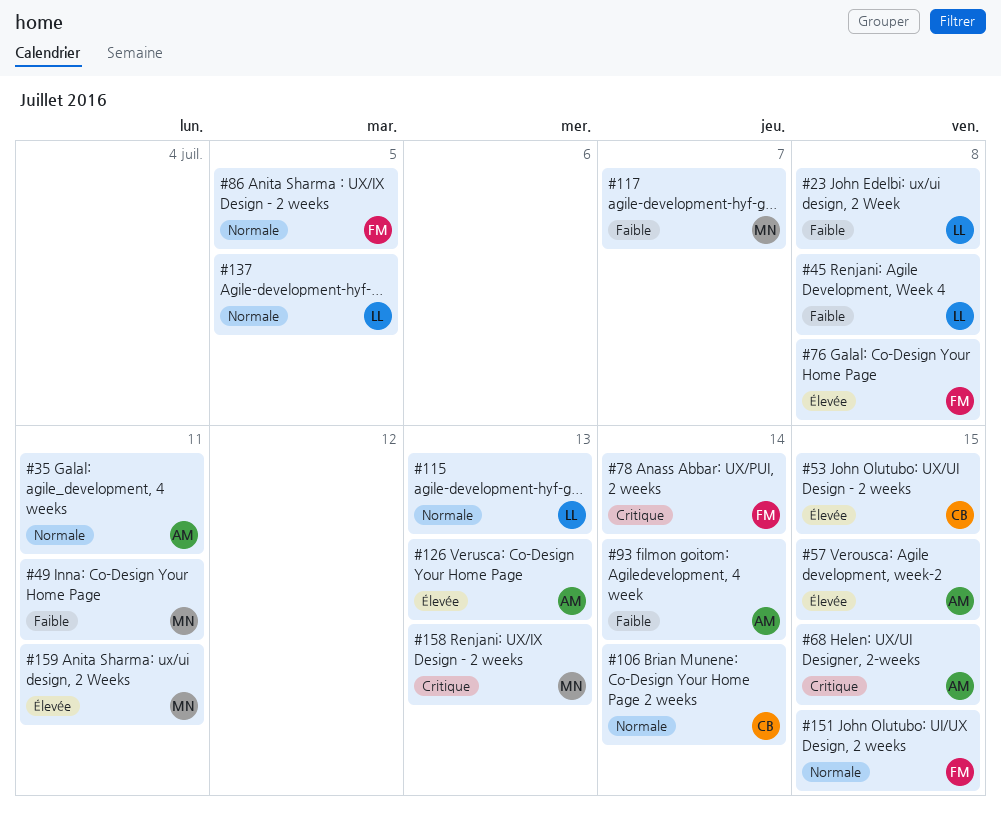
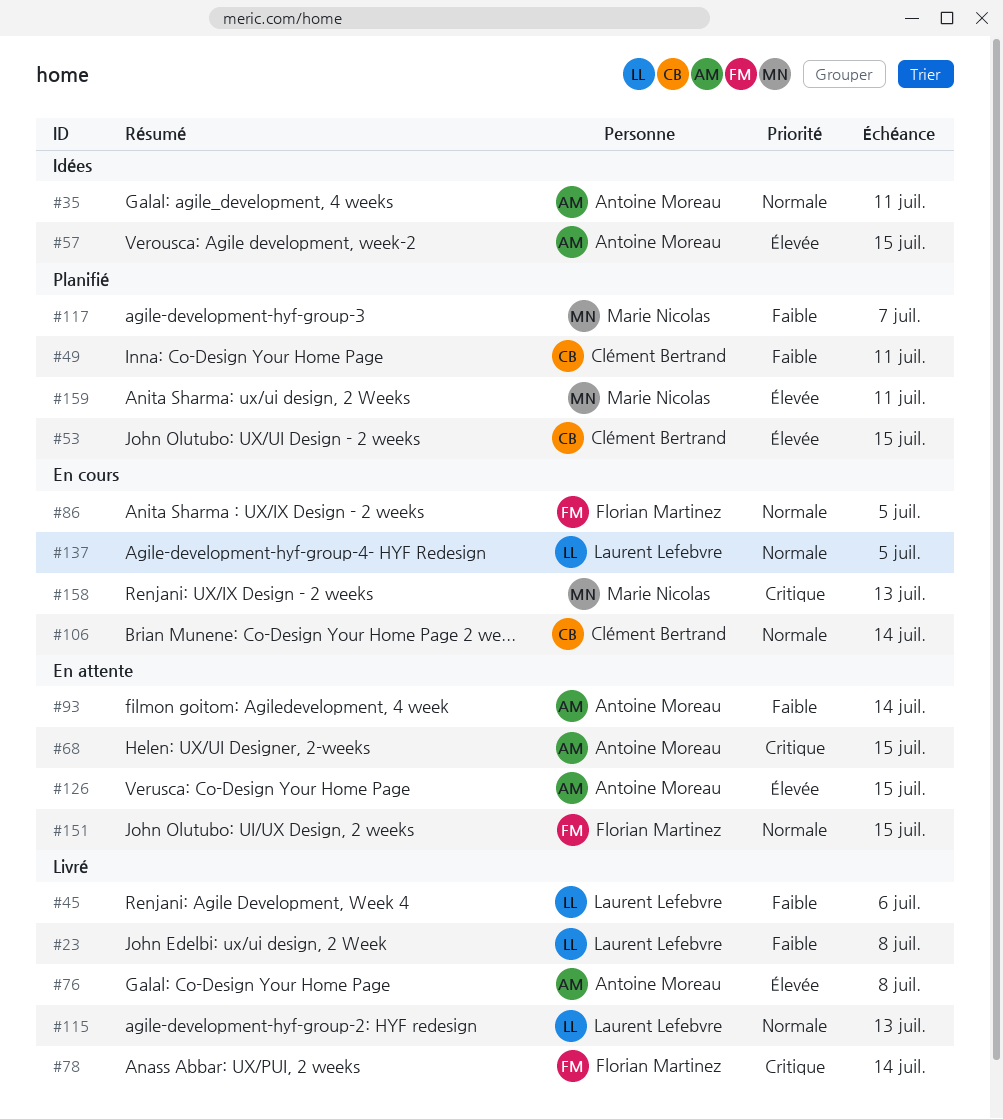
#45, due: Jul 8 -> Jul 6
#49, owner: Marie Nicolas -> Clément Bertrand
#76, owner: Florian Martinez -> Antoine Moreau
#126, due: Jul 13 -> Jul 15

